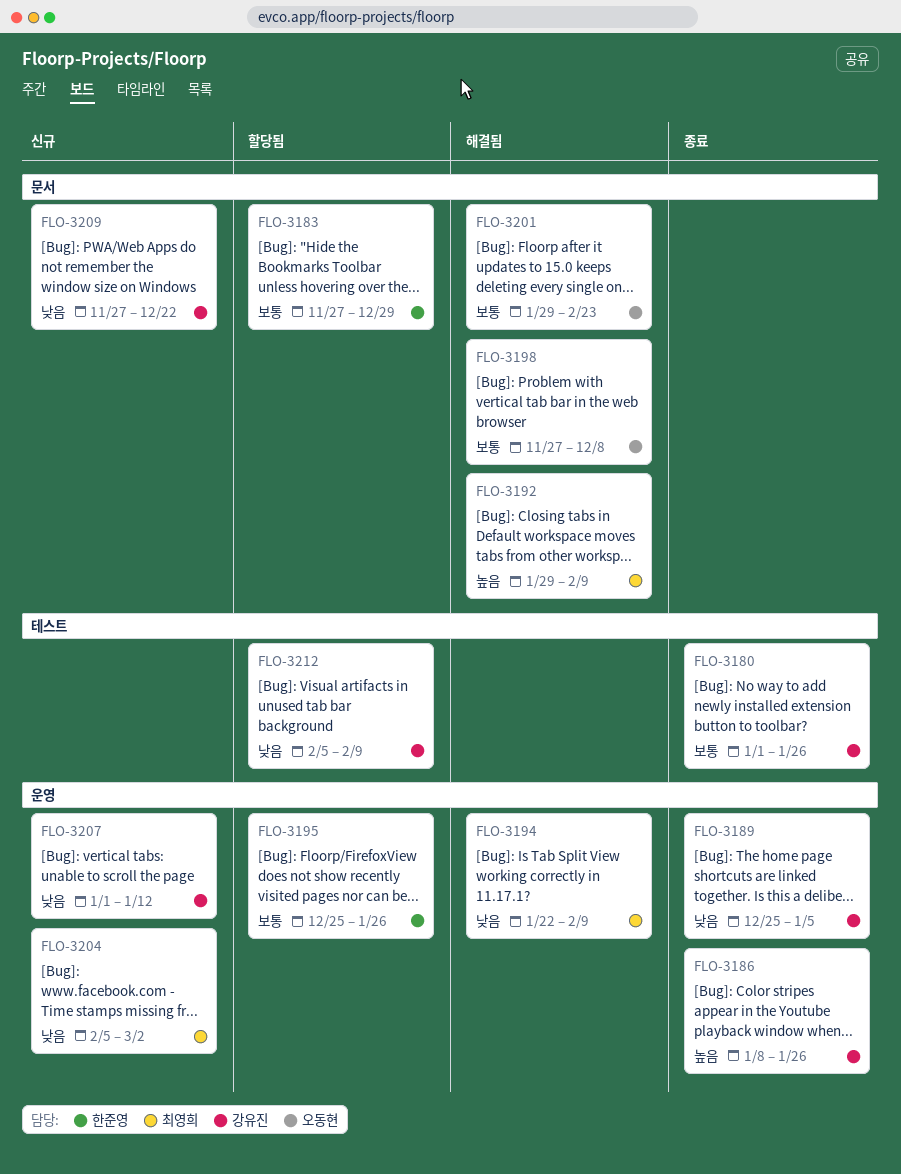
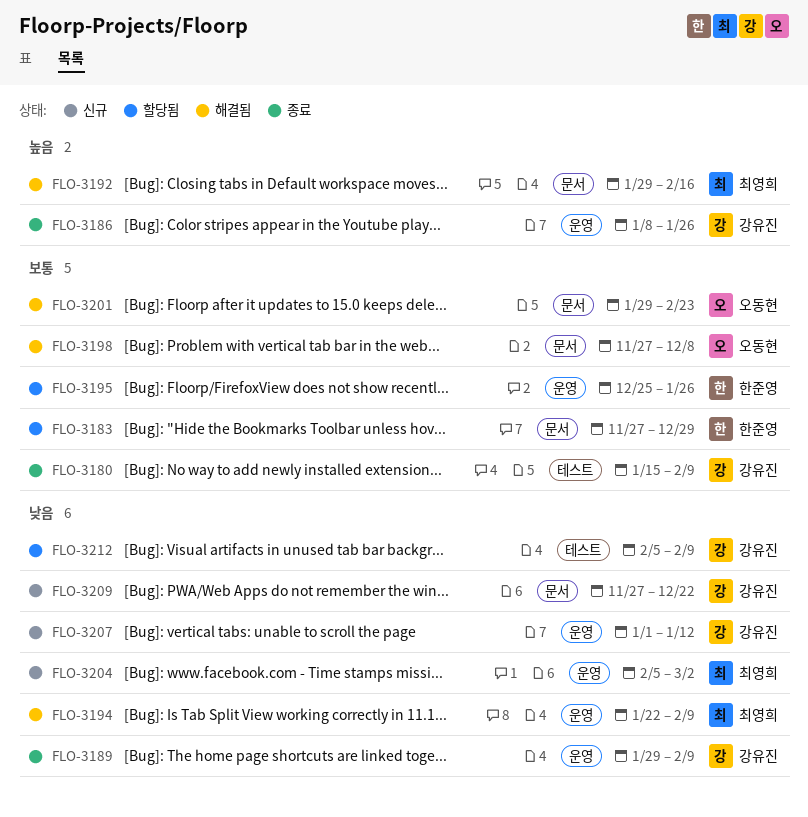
FLO-3180, start: Jan 1 -> Jan 15
FLO-3180, due: Jan 26 -> Feb 9
FLO-3189, start: Dec 25 -> Jan 29
FLO-3189, due: Jan 5 -> Feb 9
FLO-3192, due: Feb 9 -> Feb 16

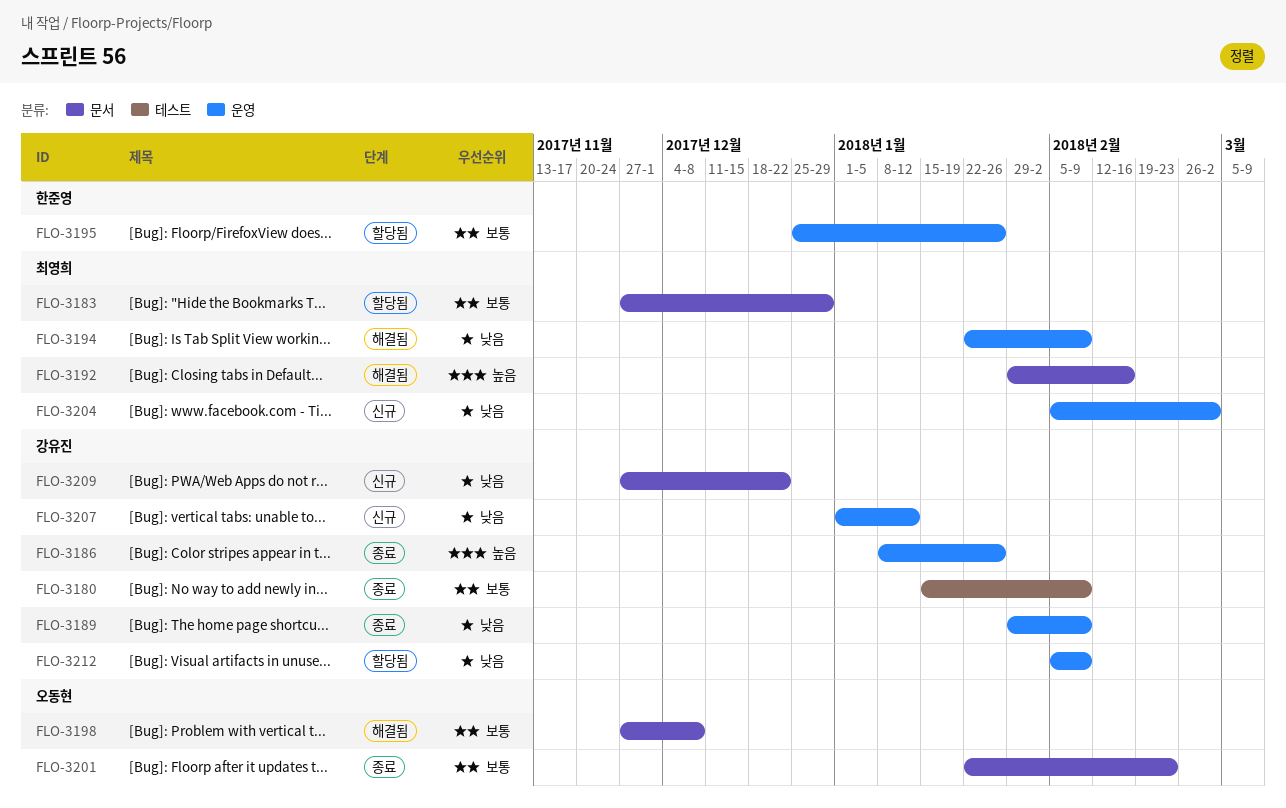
FLO-3183, owner: 한준영 -> 최영희
FLO-3201, status: 해결됨 -> 종료
FLO-3201, start: Jan 29 -> Jan 22
FLO-3212, label: 테스트 -> 운영

